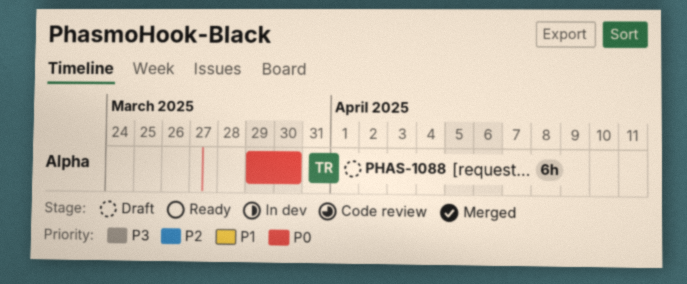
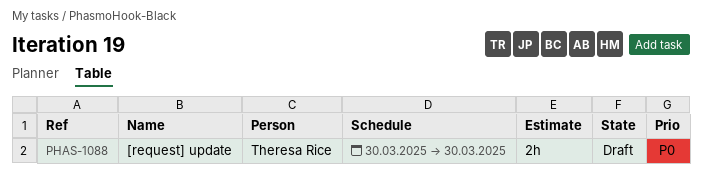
PHAS-1088, estimate: 6h -> 2h
PHAS-1088, start: Mar 29 -> Mar 30

